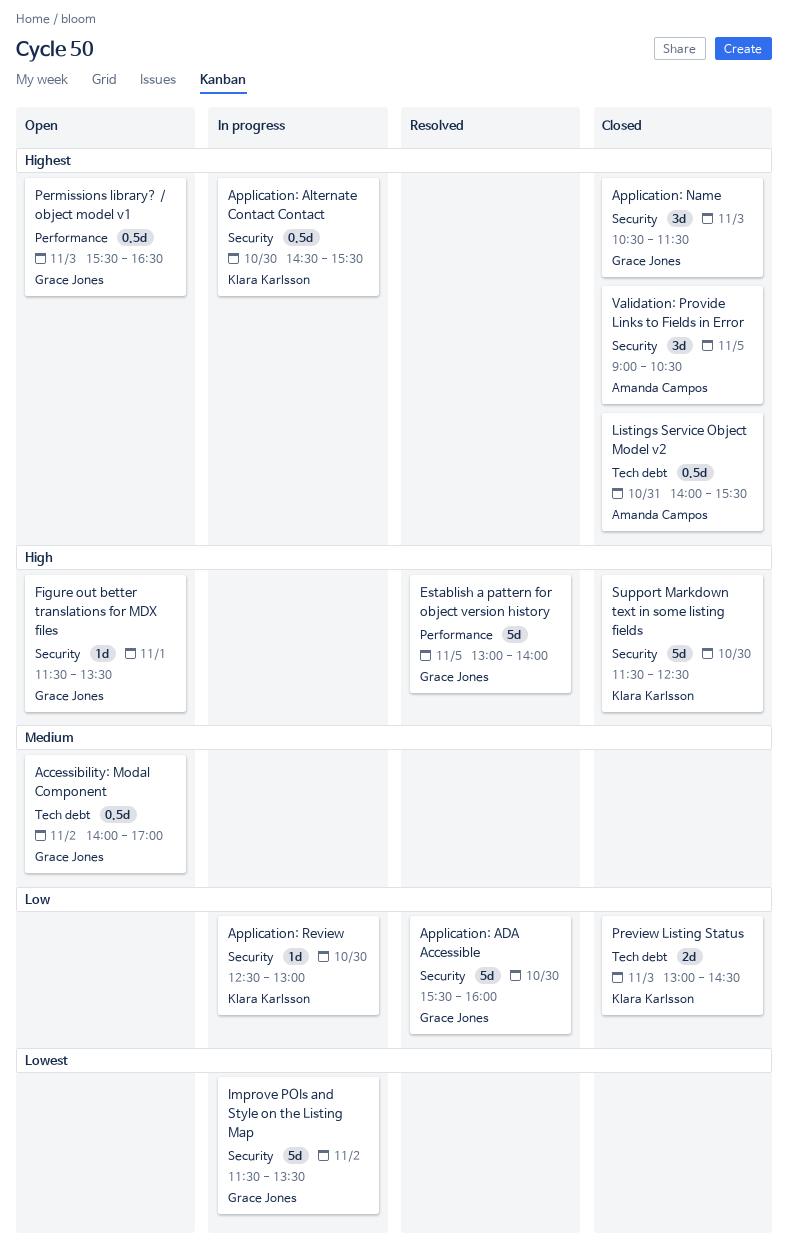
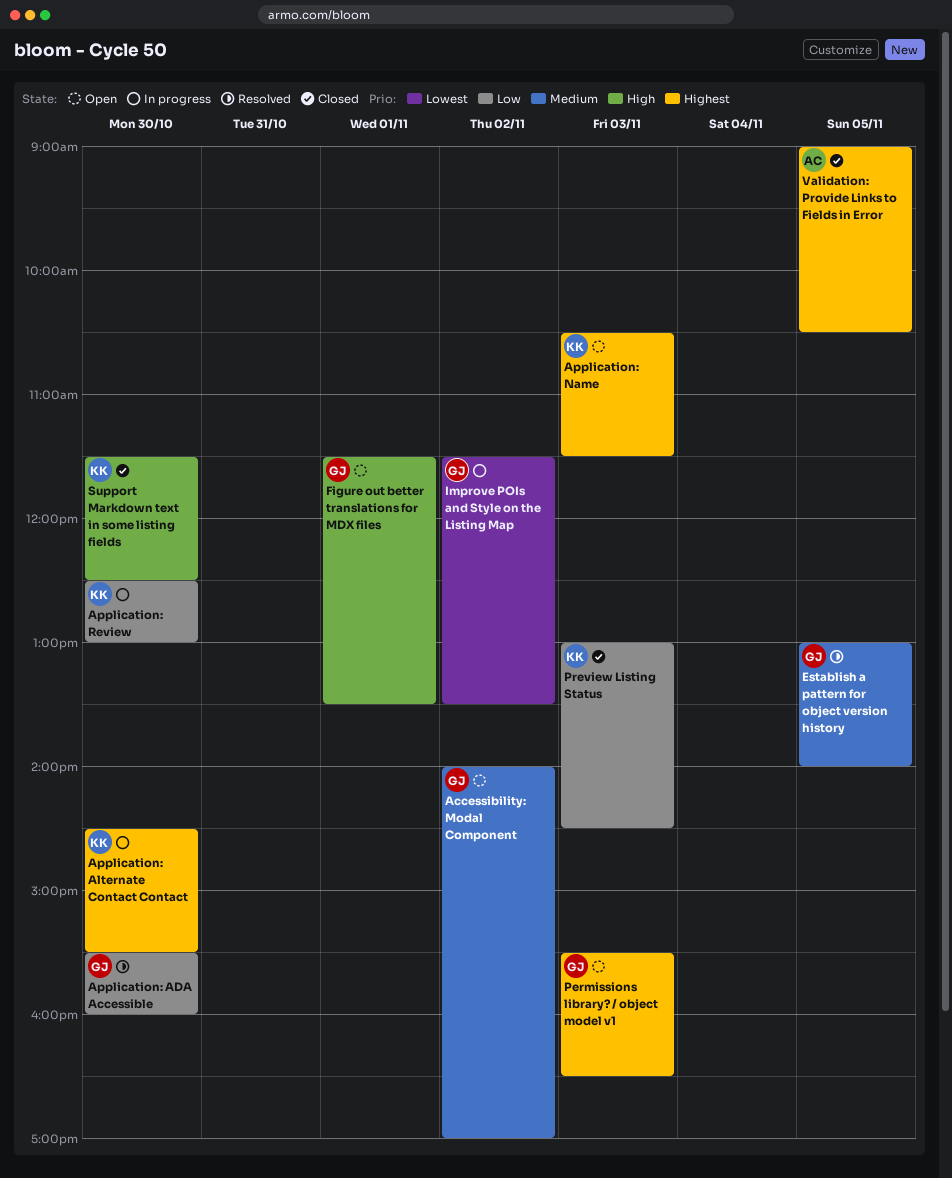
Application: Name, status: Closed -> Open
Application: Name, owner: Grace Jones -> Klara Karlsson
Establish a pattern for object version history, priority: High -> Medium
Listings Service Object Model v2: present -> none

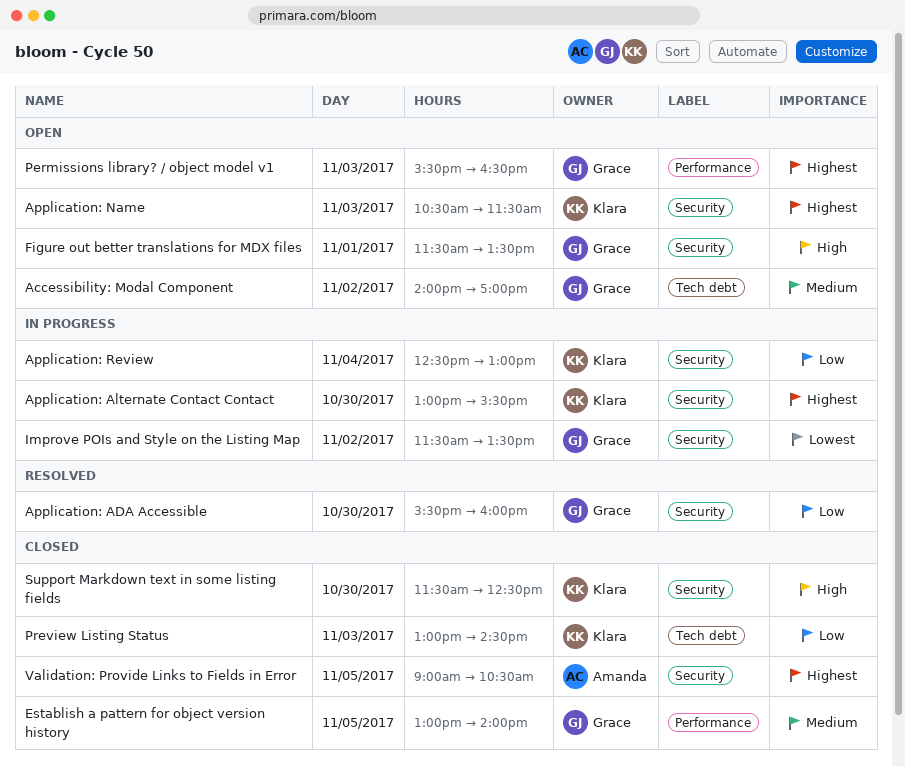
Application: Alternate Contact Contact, begins: 14:30 -> 13:00
Application: Review, day: Oct 30 -> Nov 4
Establish a pattern for object version history, status: Resolved -> Closed

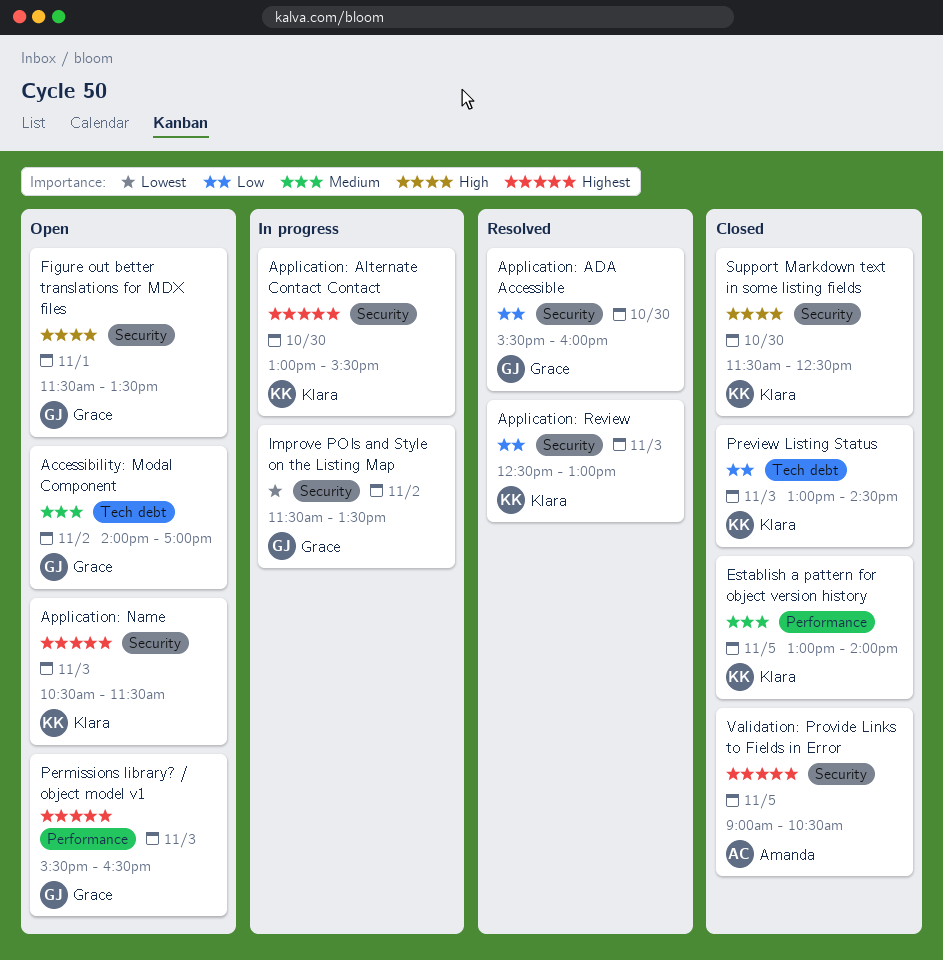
Application: Review, status: In progress -> Resolved
Application: Review, day: Nov 4 -> Nov 3
Establish a pattern for object version history, owner: Grace -> Klara

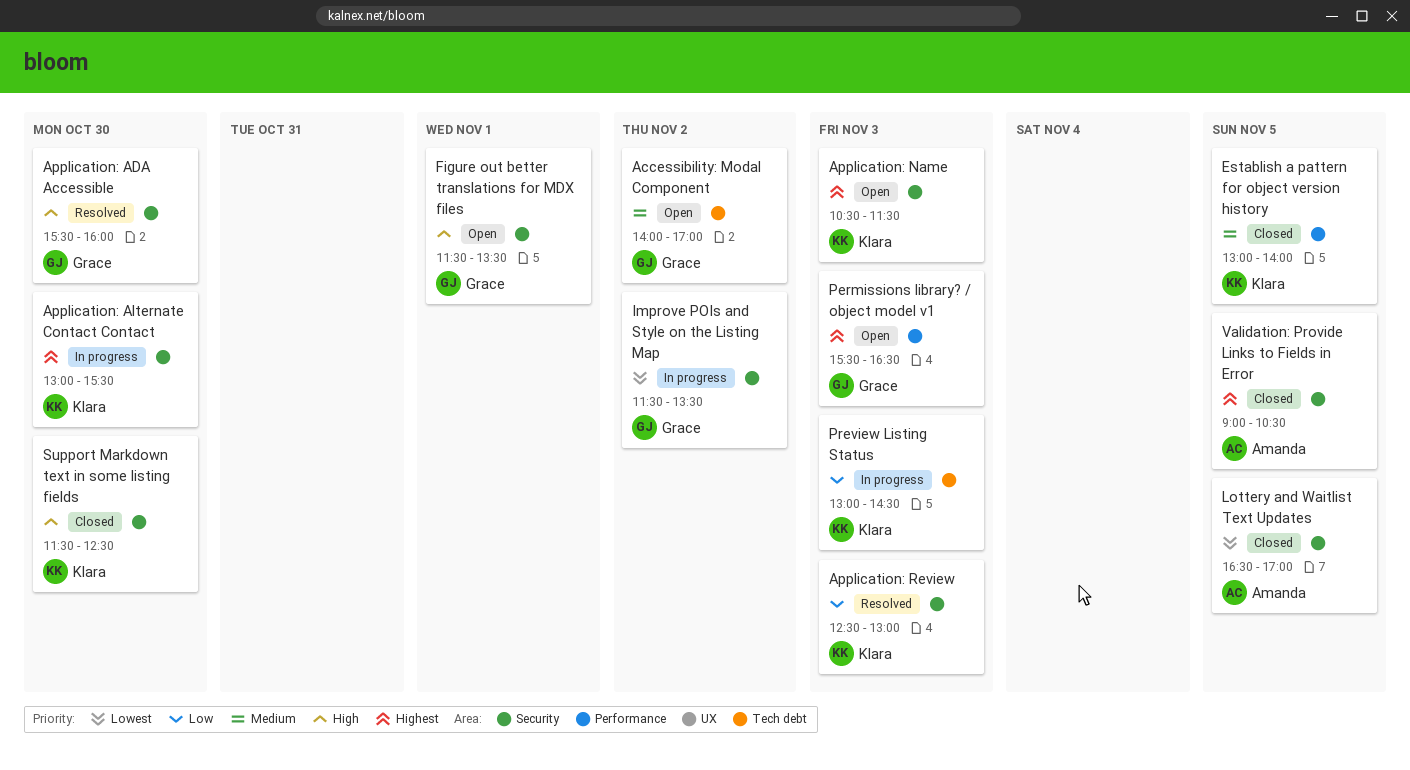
Application: ADA Accessible, priority: Low -> High
Lottery and Waitlist Text Updates: none -> present
Preview Listing Status, status: Closed -> In progress

